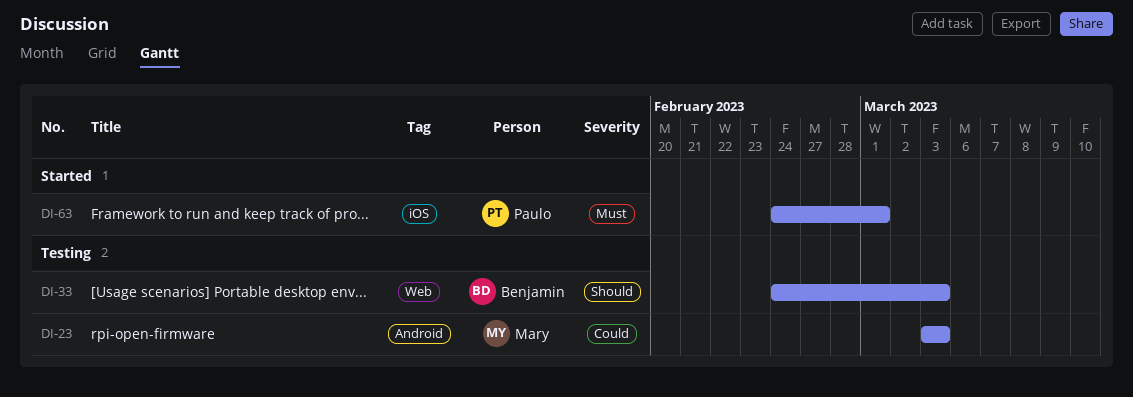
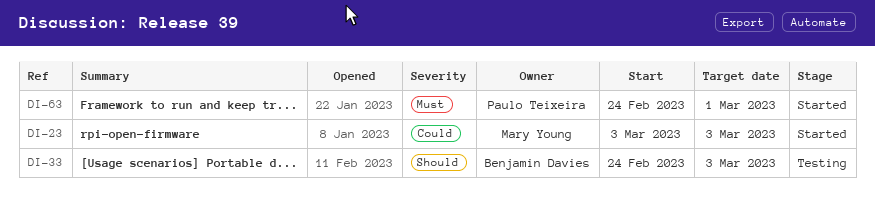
DI-23, status: Testing -> Started

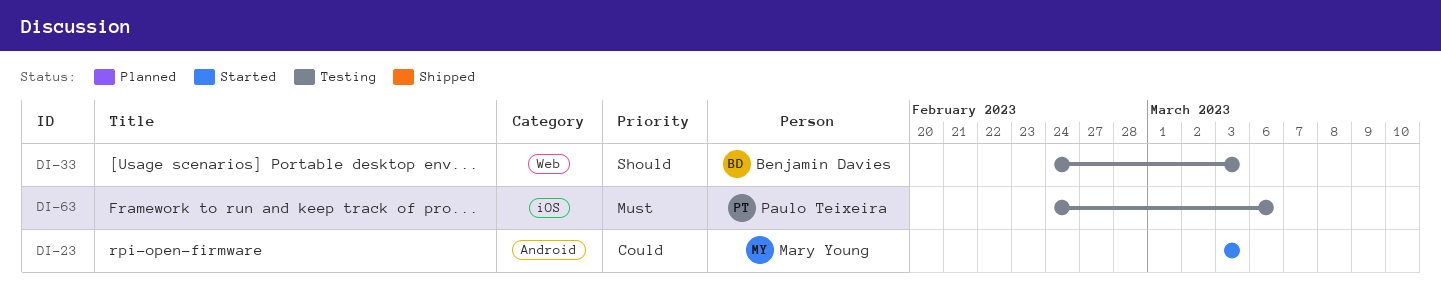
DI-63, status: Started -> Testing
DI-63, due: Mar 1 -> Mar 6

